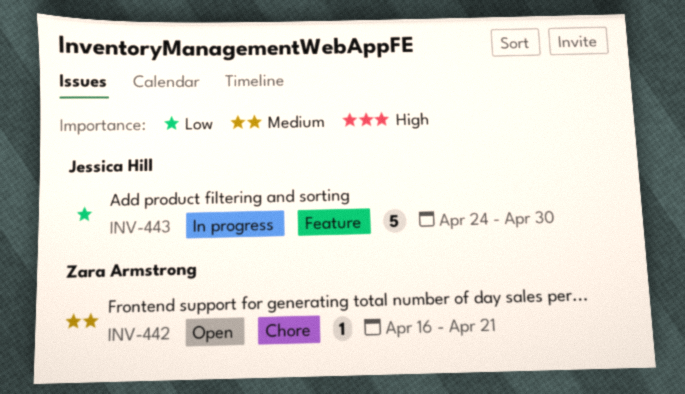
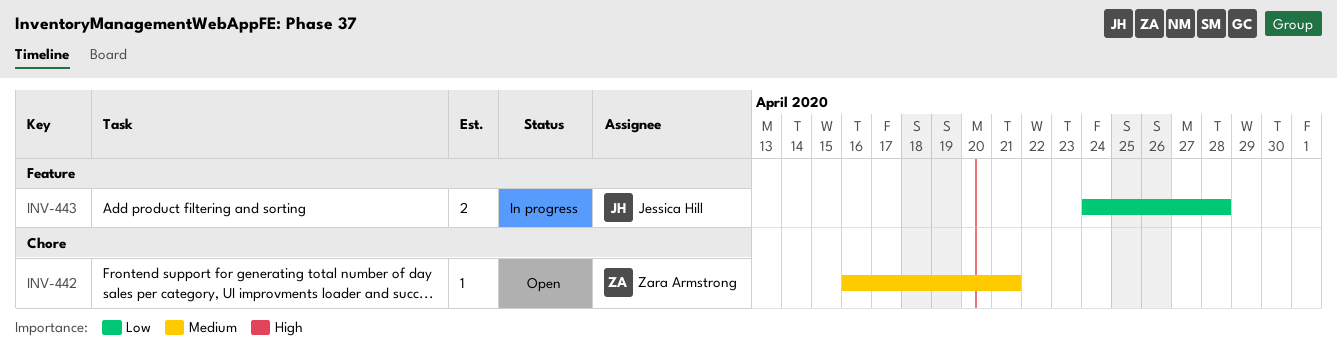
INV-443, estimate: 5 -> 2
INV-443, due: Apr 30 -> Apr 28

